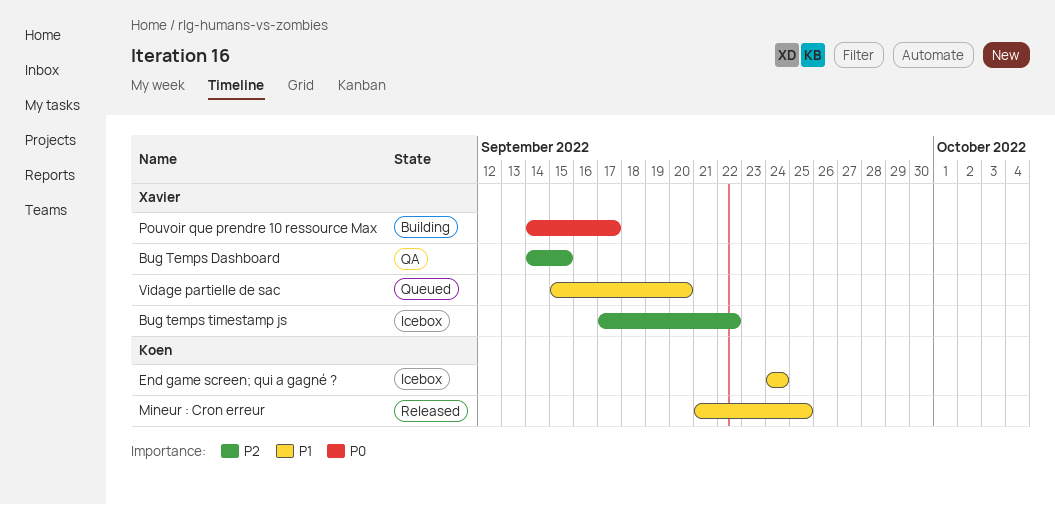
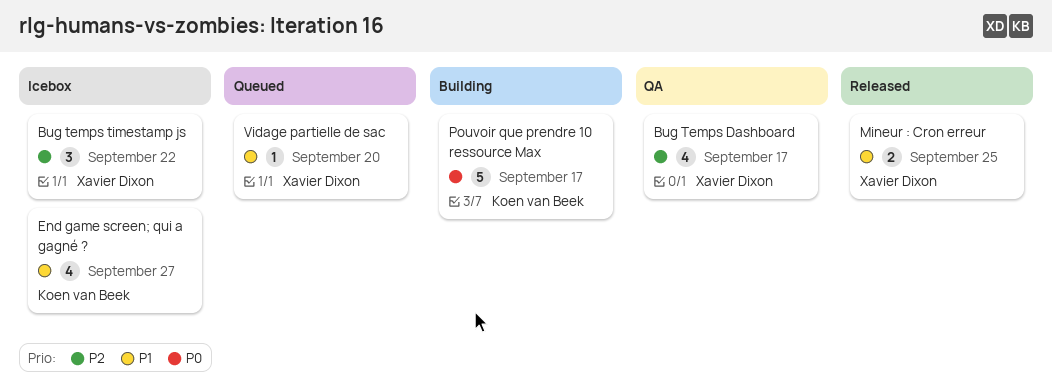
Bug Temps Dashboard, due: Sep 15 -> Sep 17
End game screen; qui a gagné ?, due: Sep 24 -> Sep 27
Mineur : Cron erreur, owner: Koen van Beek -> Xavier Dixon
Pouvoir que prendre 10 ressource Max, owner: Xavier Dixon -> Koen van Beek

